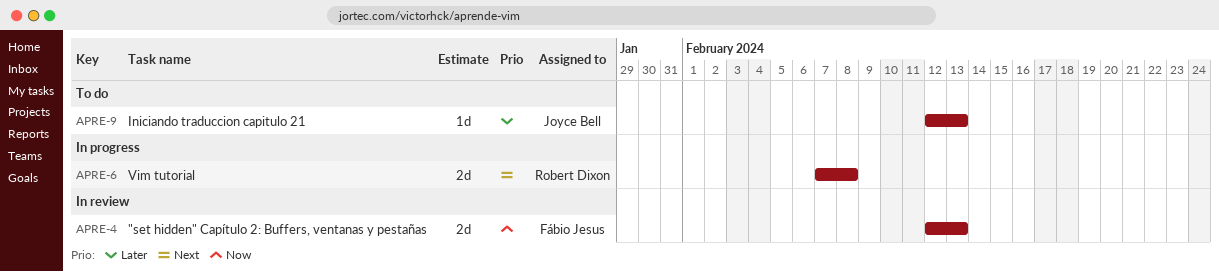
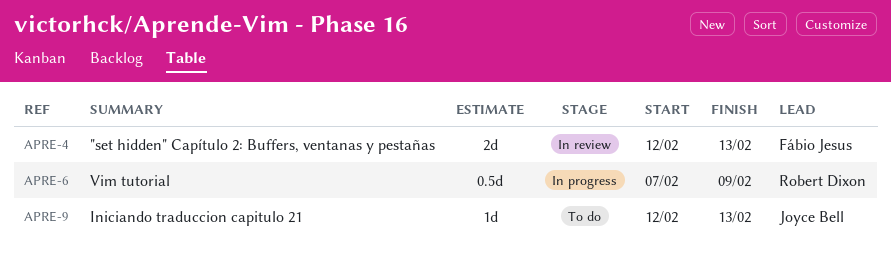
APRE-6, estimate: 2d -> 0.5d
APRE-6, due: Feb 8 -> Feb 9

